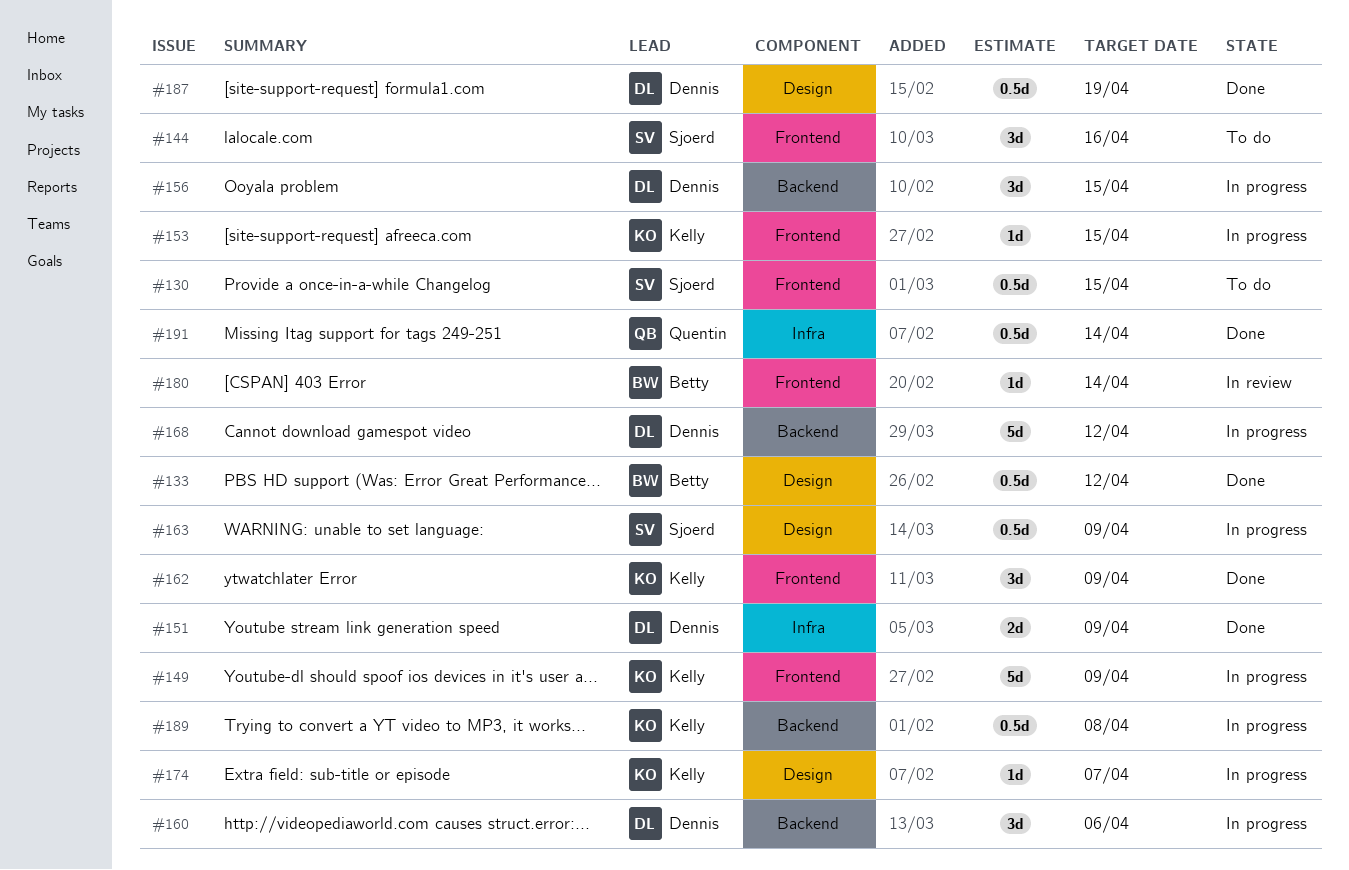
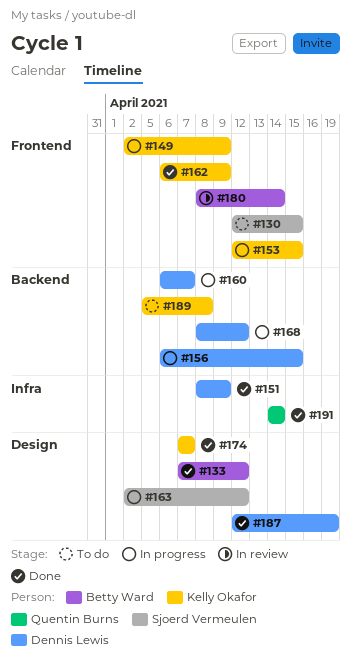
#144: present -> none
#160, due: Apr 6 -> Apr 7
#163, due: Apr 9 -> Apr 12
#174, status: In progress -> Done
#189, status: In progress -> To do

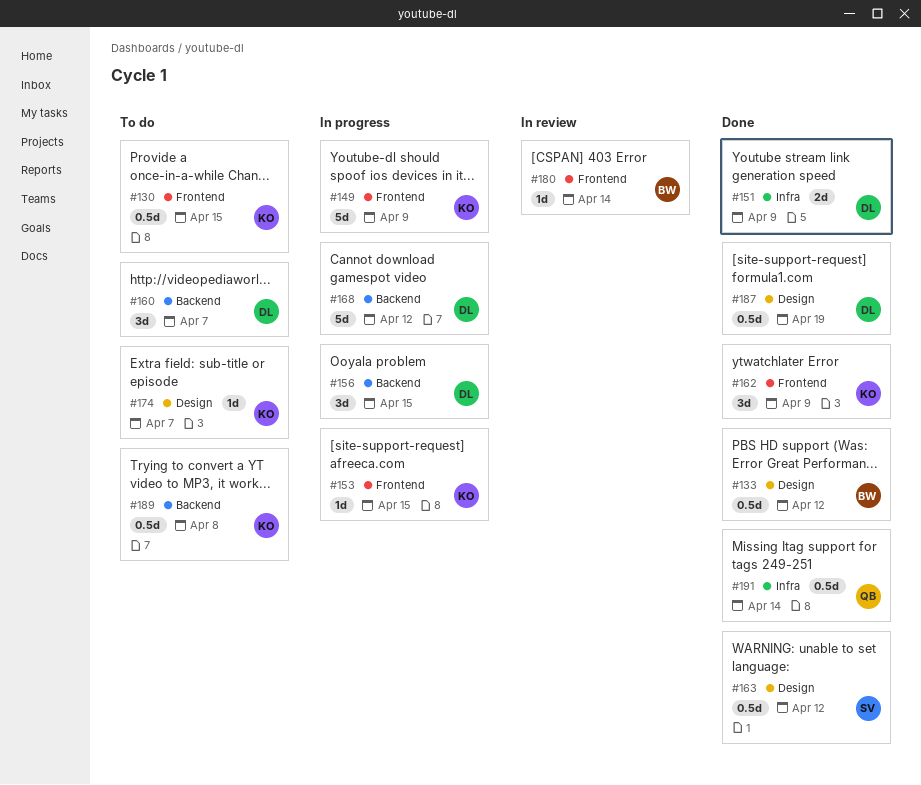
#130, owner: Sjoerd Vermeulen -> Kelly Okafor
#160, status: In progress -> To do
#163, status: In progress -> Done
#174, status: Done -> To do

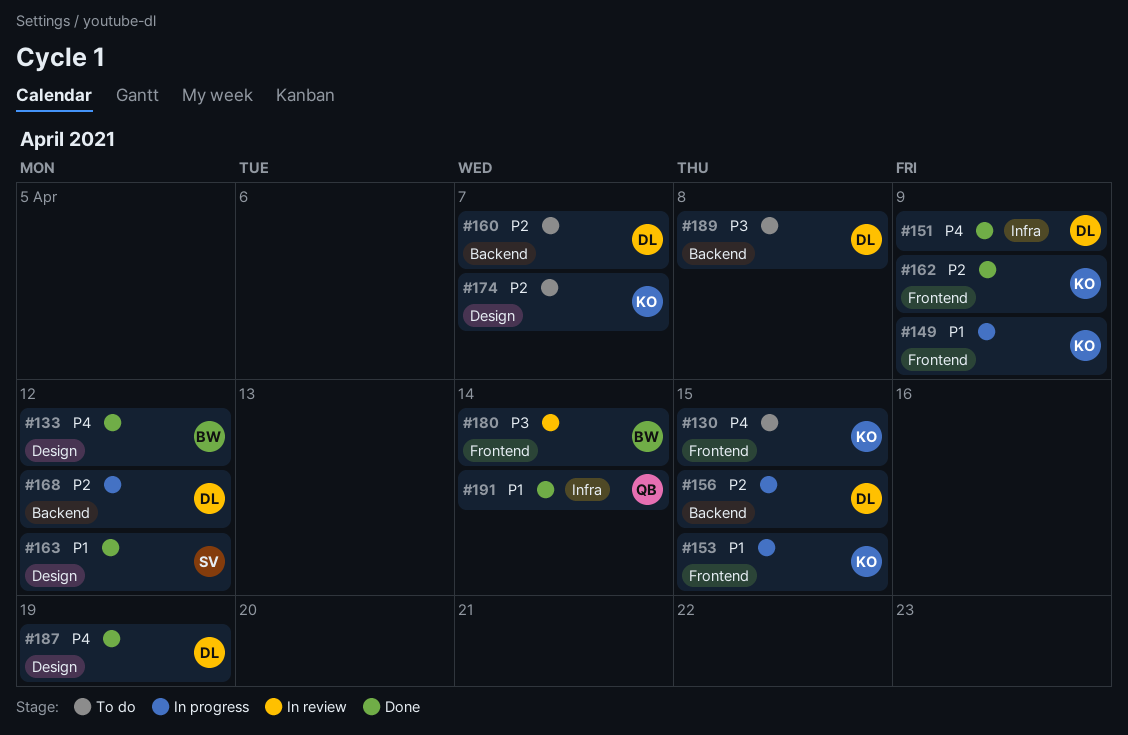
#189, owner: KO -> DL

